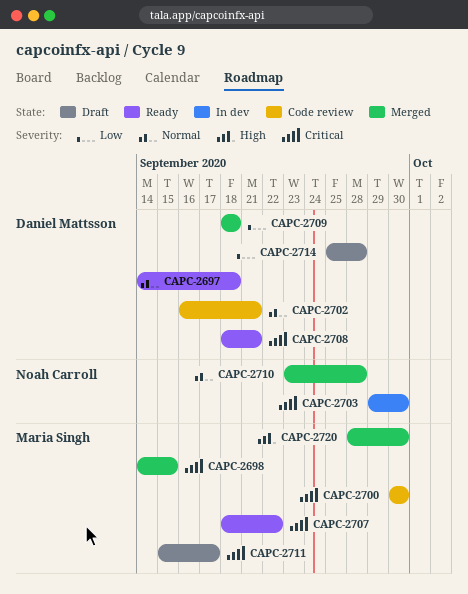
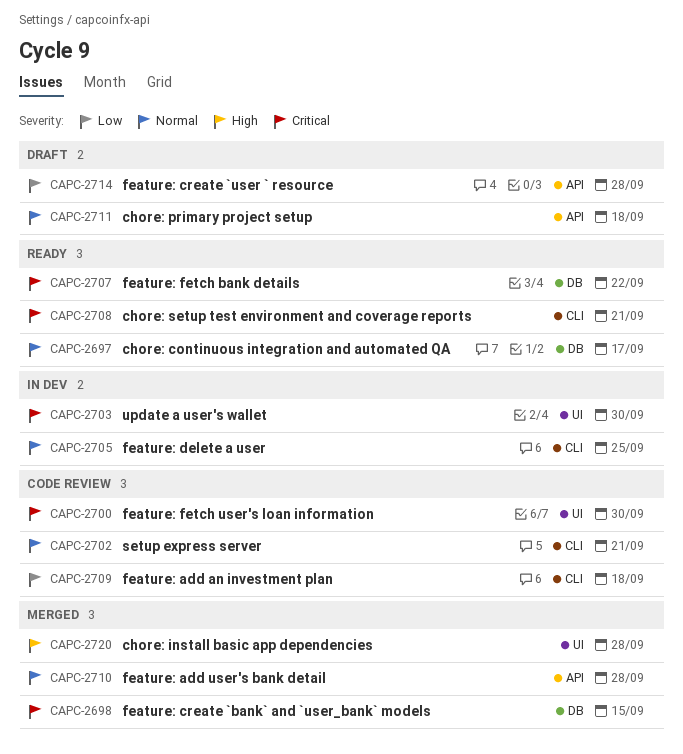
CAPC-2697, due: Sep 18 -> Sep 17
CAPC-2705: none -> present
CAPC-2709, status: Merged -> Code review
CAPC-2711, priority: Critical -> Normal
CAPC-2711, due: Sep 17 -> Sep 18
CAPC-2720, due: Sep 30 -> Sep 28

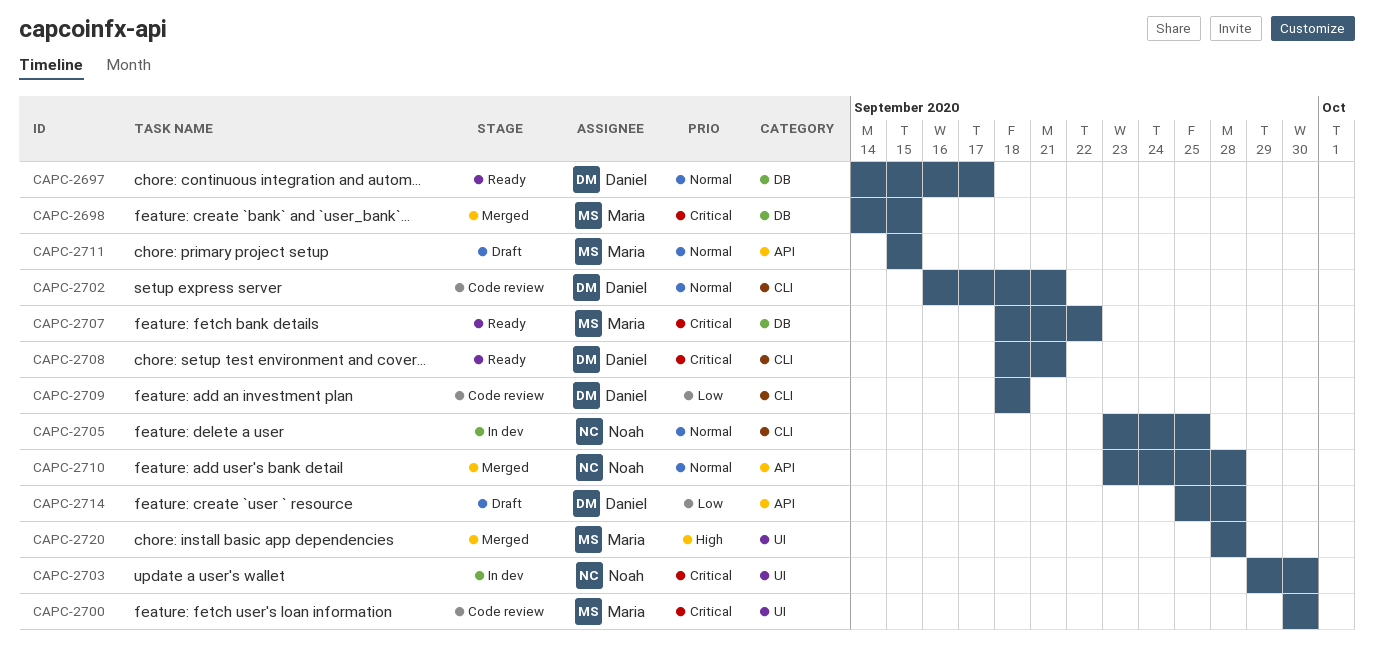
CAPC-2711, due: Sep 18 -> Sep 15

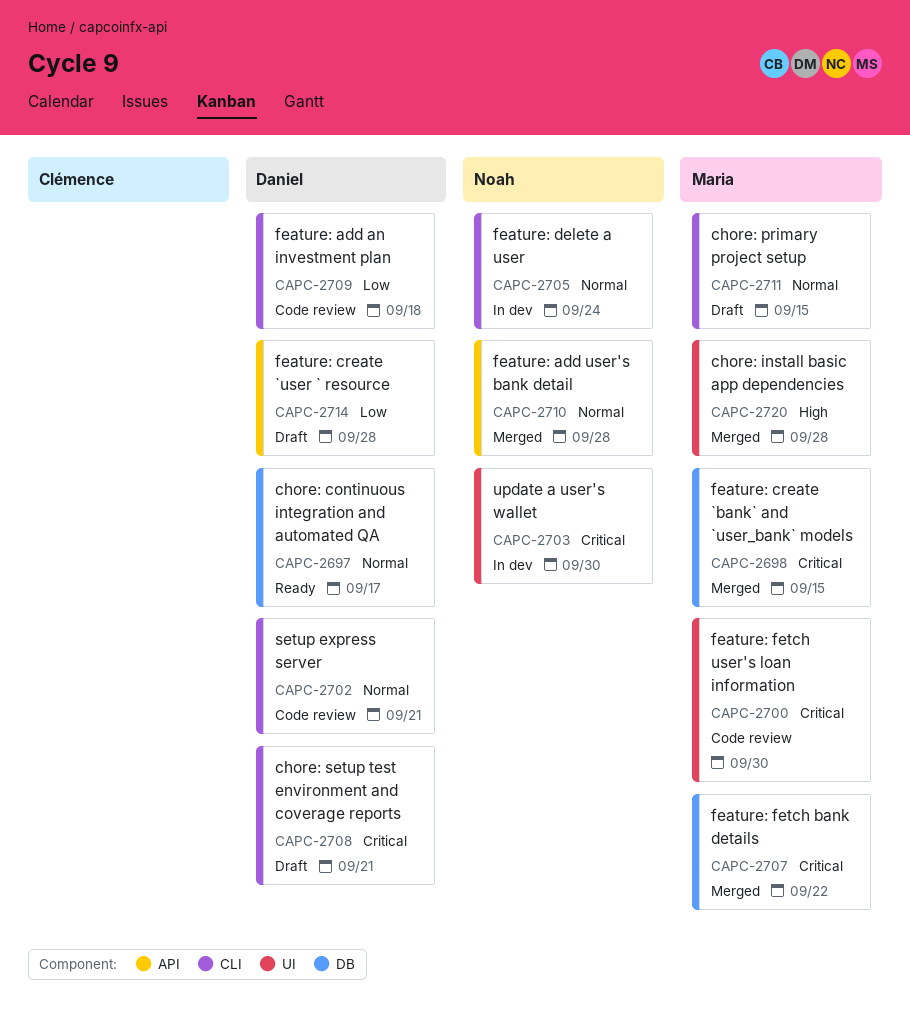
CAPC-2705, due: Sep 25 -> Sep 24
CAPC-2707, status: Ready -> Merged
CAPC-2708, status: Ready -> Draft
CAPC-2711, label: API -> CLI

